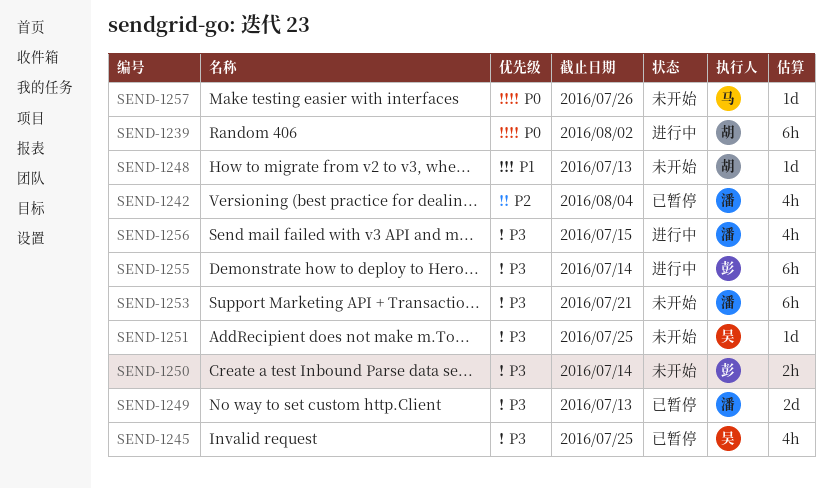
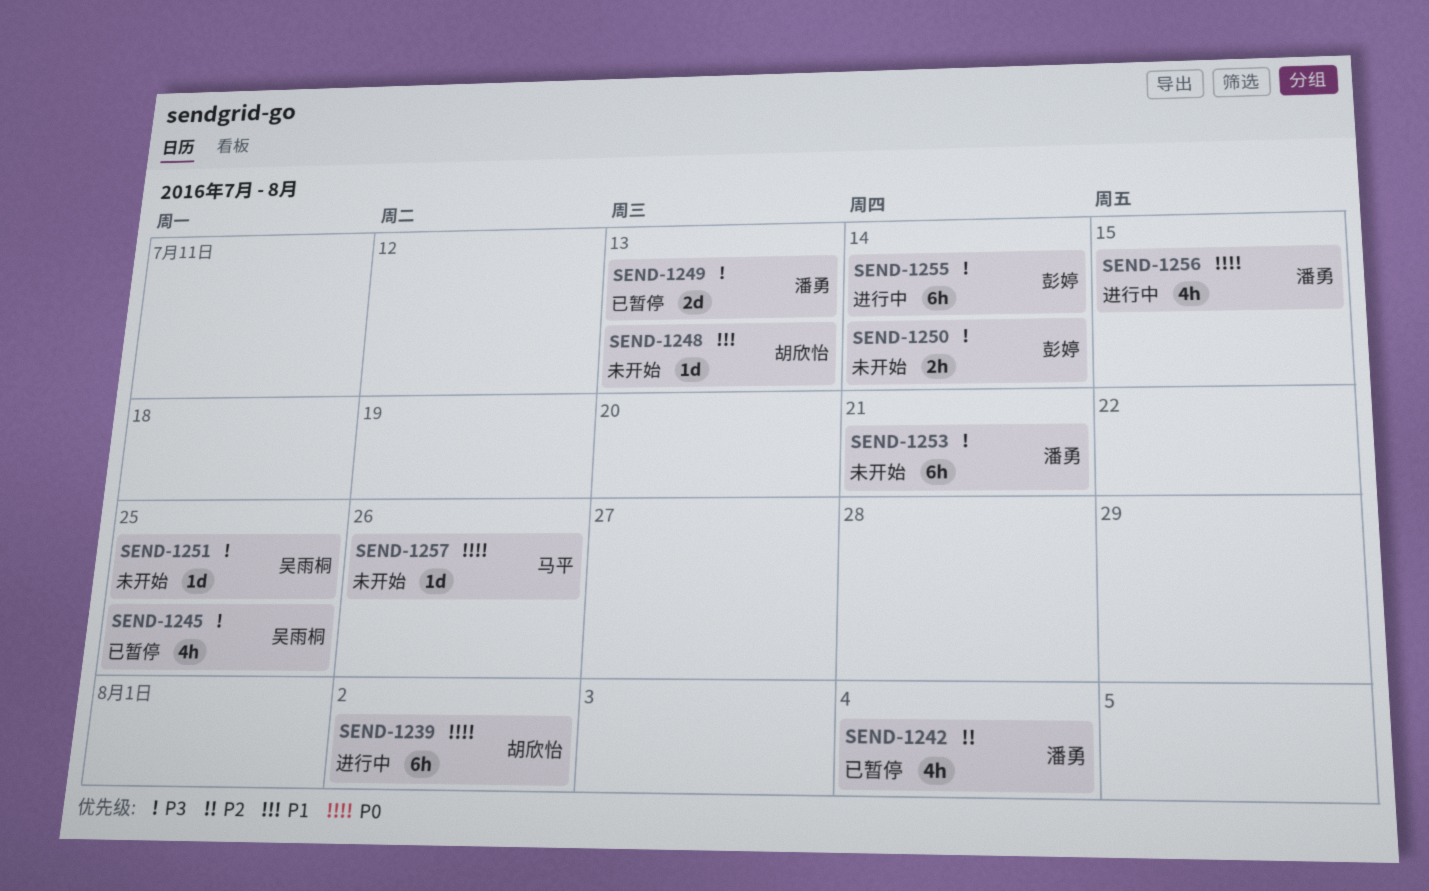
SEND-1256, priority: P3 -> P0

